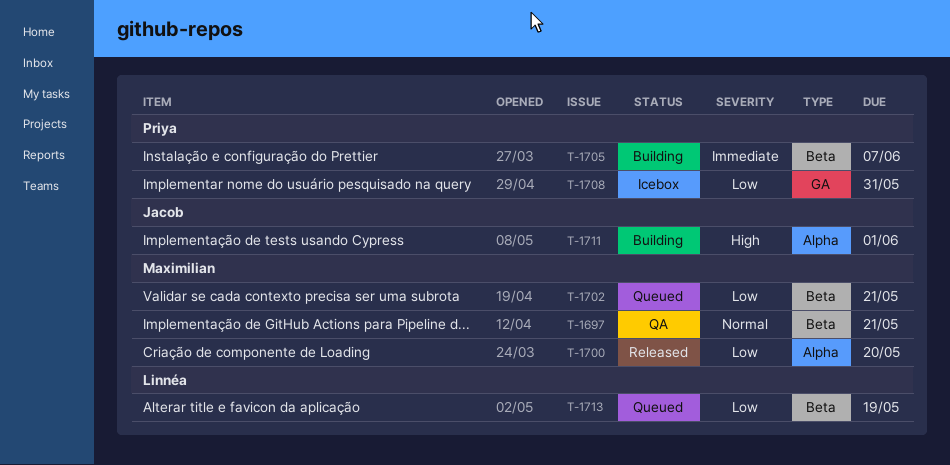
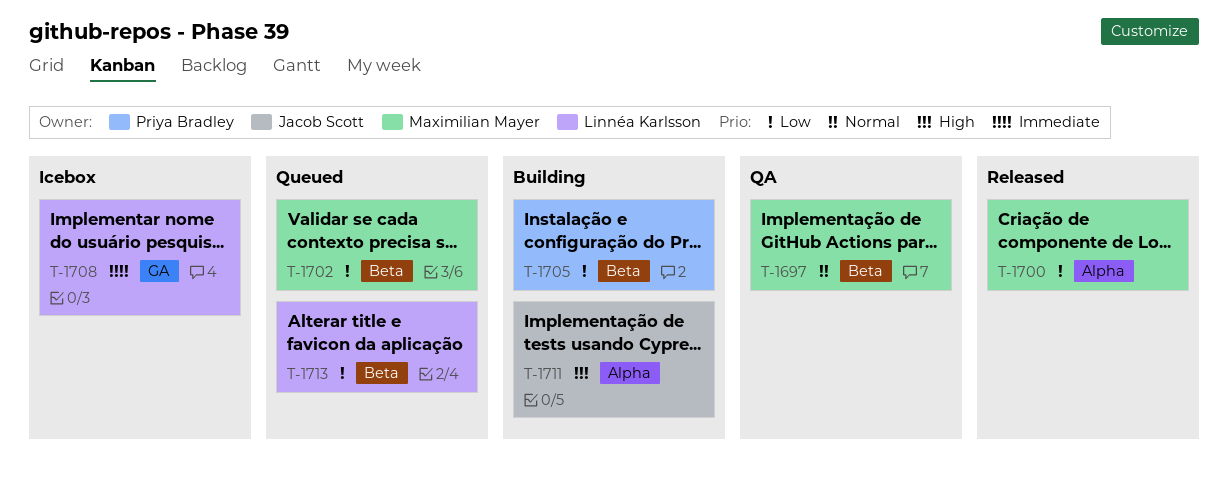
T-1705, priority: Immediate -> Low
T-1708, owner: Priya Bradley -> Linnéa Karlsson
T-1708, priority: Low -> Immediate

